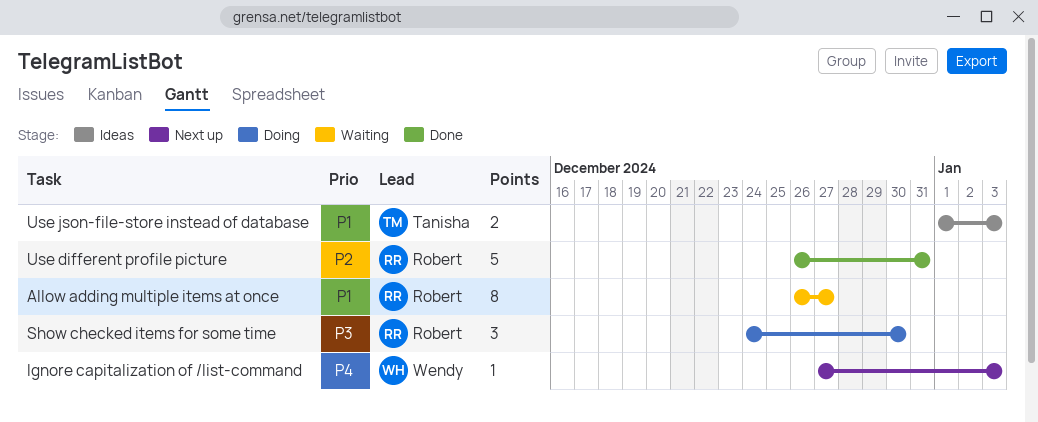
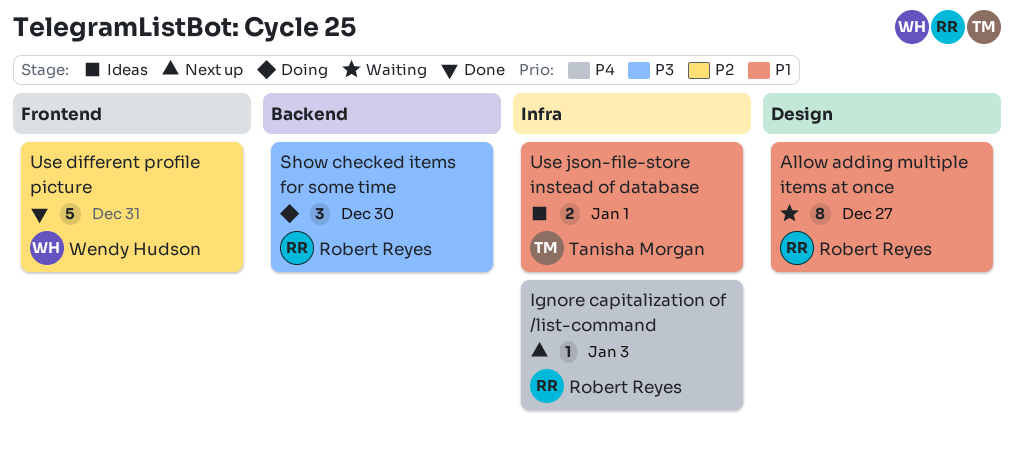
Ignore capitalization of /list-command, owner: Wendy Hudson -> Robert Reyes
Use different profile picture, owner: Robert Reyes -> Wendy Hudson
Use json-file-store instead of database, due: Jan 3 -> Jan 1

